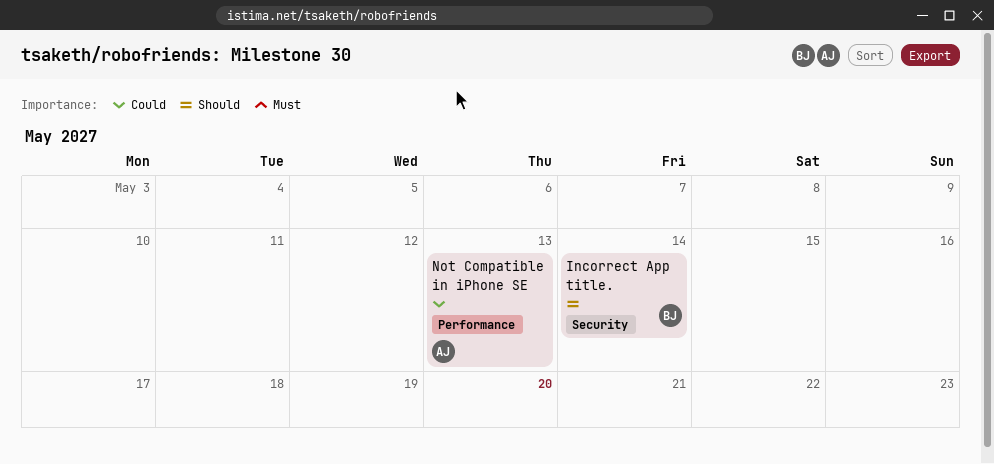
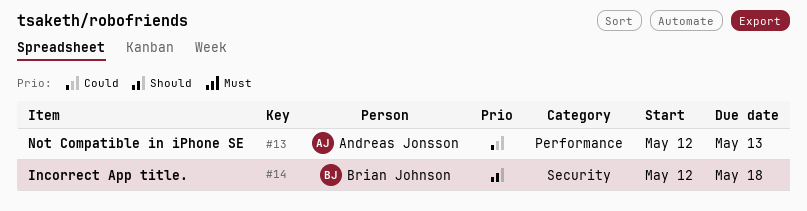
Incorrect App title., due: May 14 -> May 18

